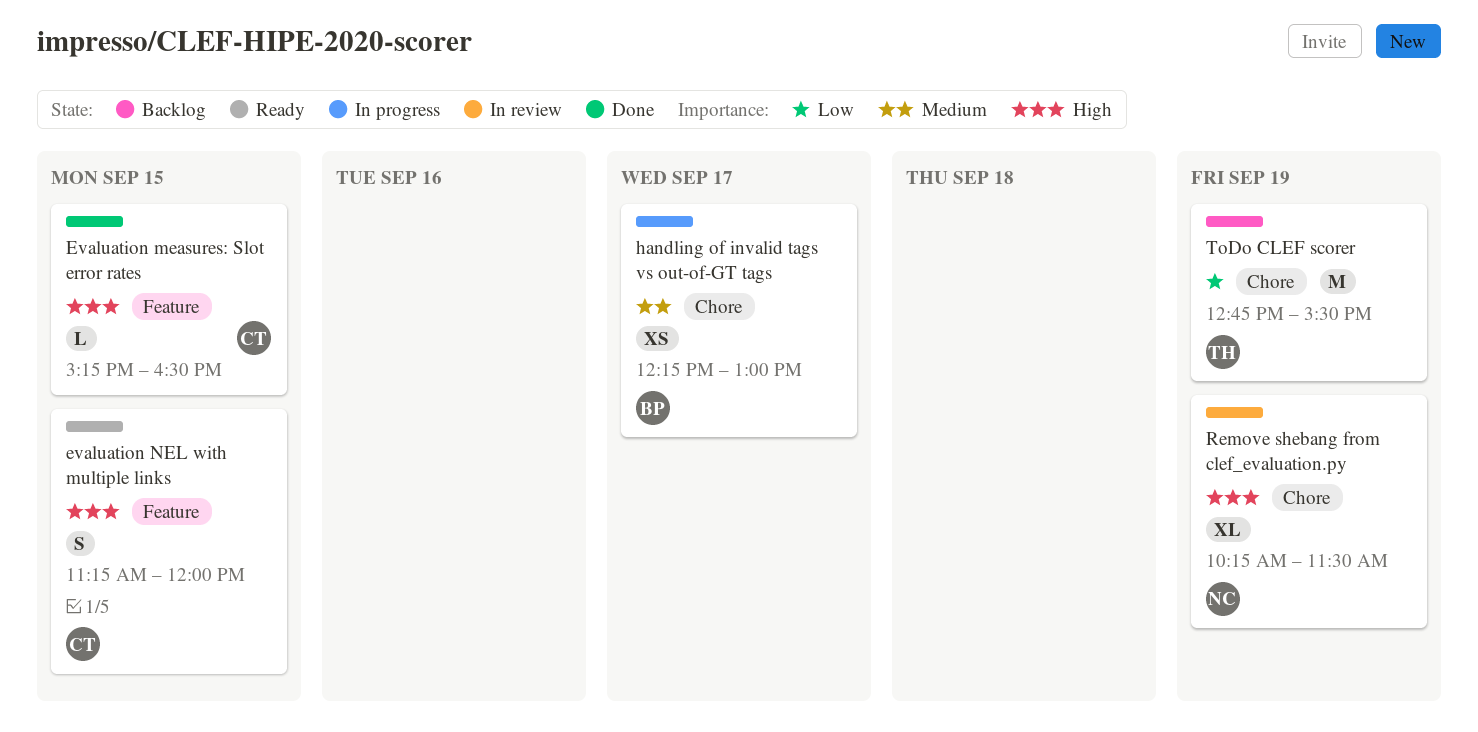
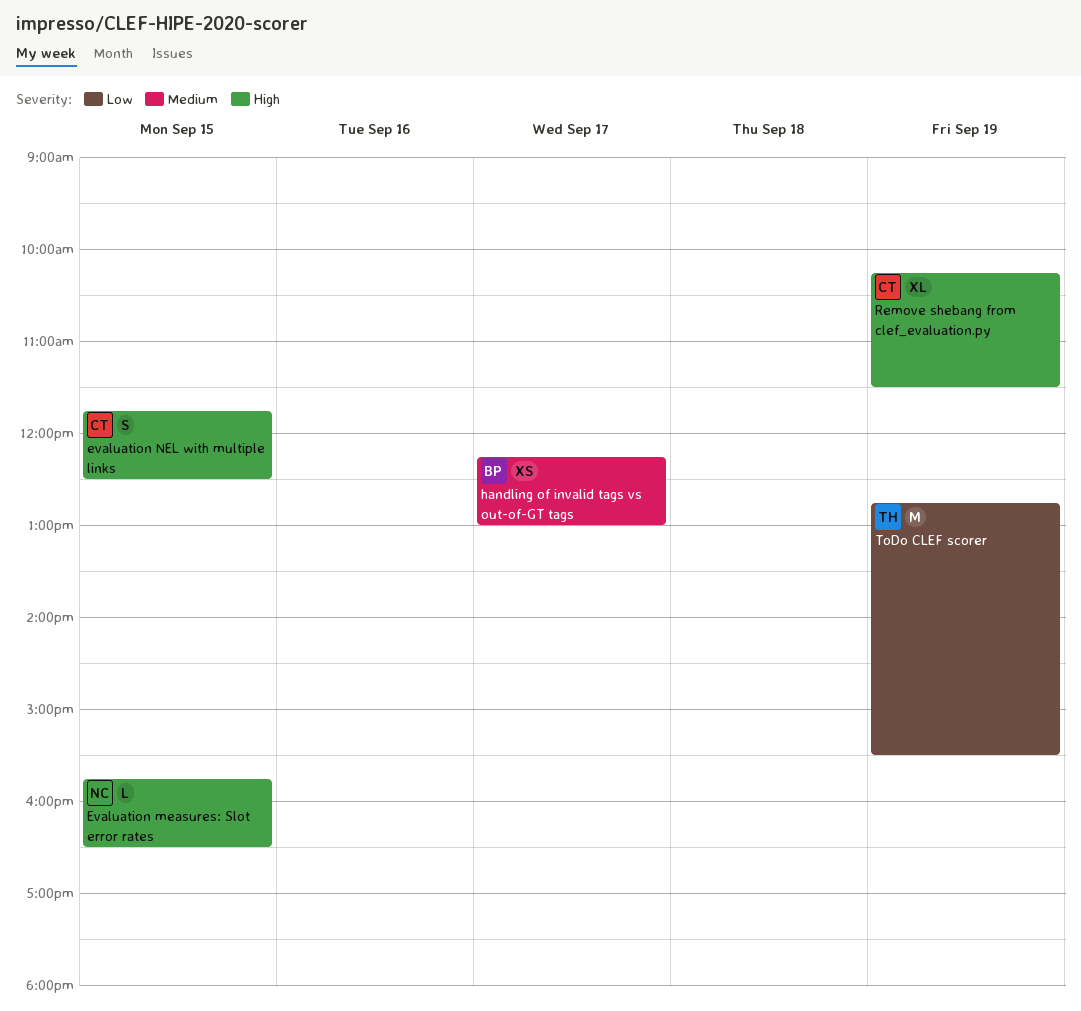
Evaluation measures: Slot error rates, owner: CT -> NC
Evaluation measures: Slot error rates, begins: 15:15 -> 15:45
evaluation NEL with multiple links, begins: 11:15 -> 11:45
evaluation NEL with multiple links, ends: 12:00 -> 12:30
Remove shebang from clef_evaluation.py, owner: NC -> CT

